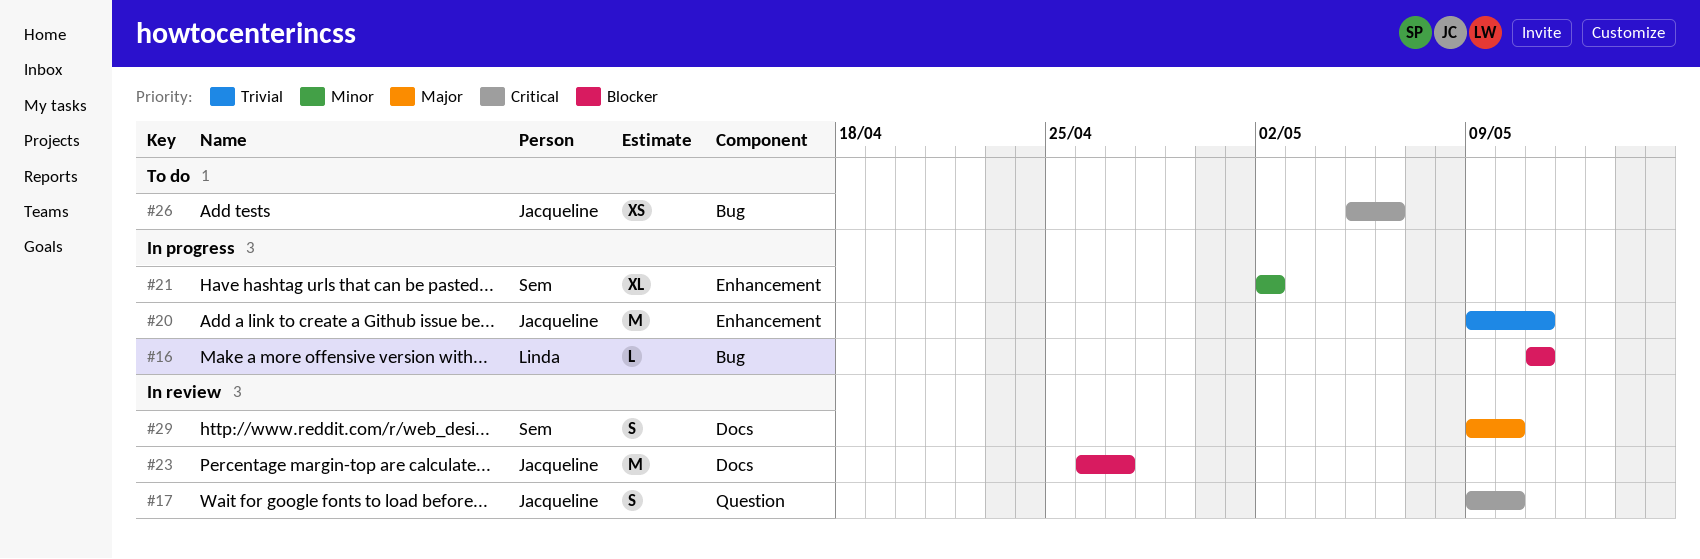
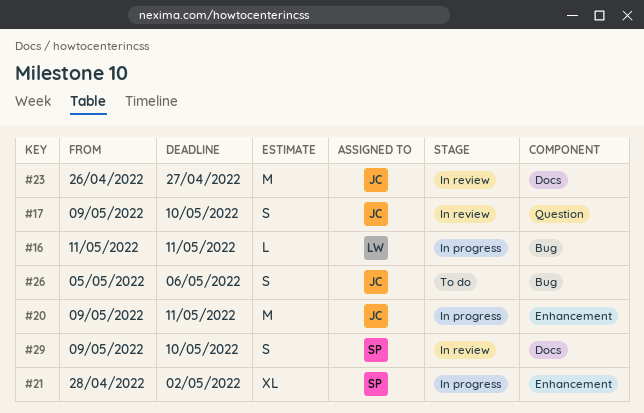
#21, start: May 2 -> Apr 28
#26, estimate: XS -> S

